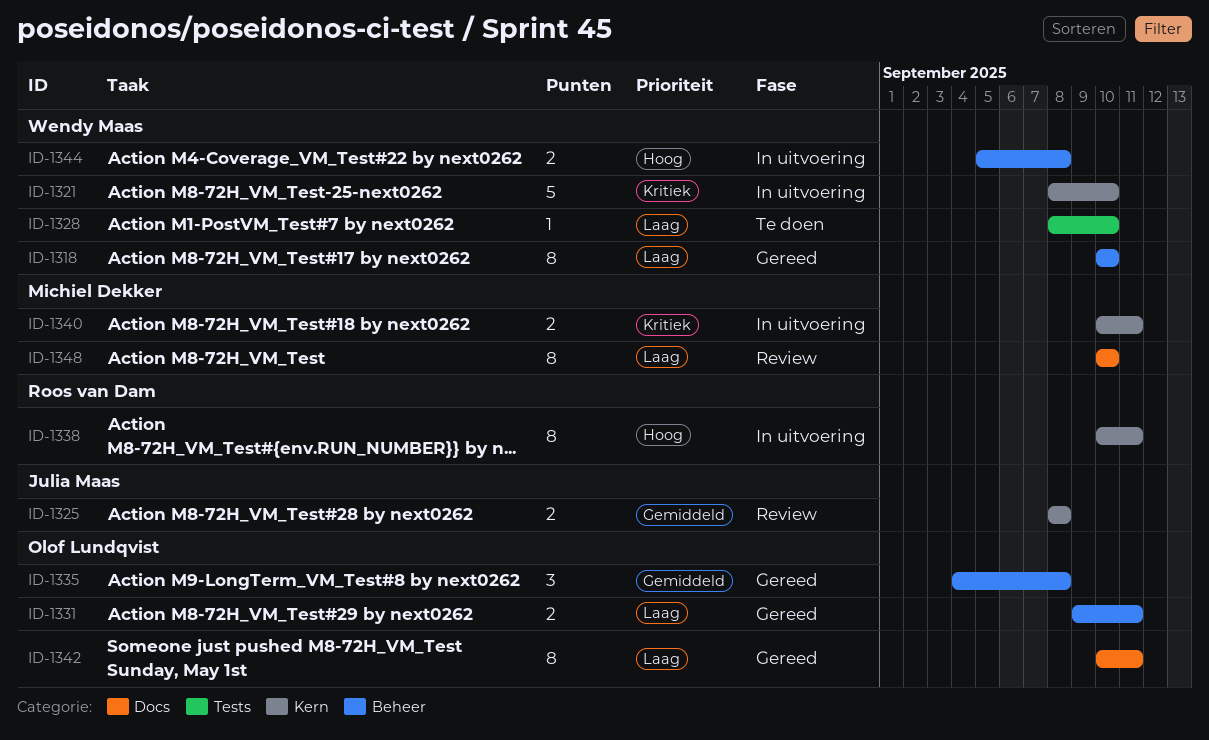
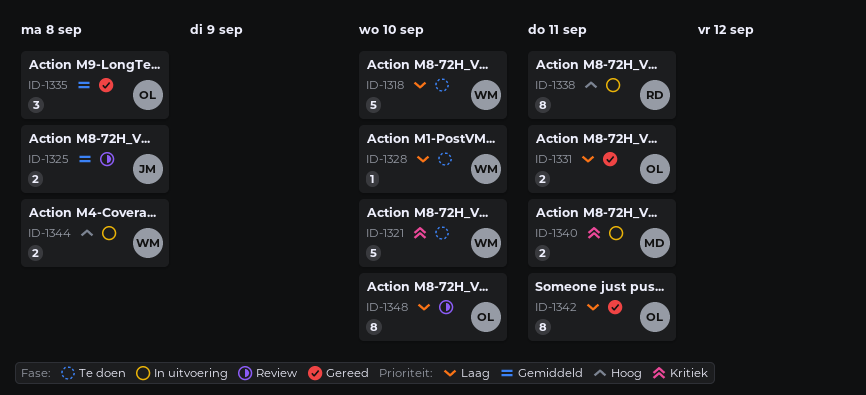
ID-1318, status: Gereed -> Te doen
ID-1318, estimate: 8 -> 5
ID-1321, status: In uitvoering -> Te doen
ID-1348, owner: Michiel Dekker -> Olof Lundqvist

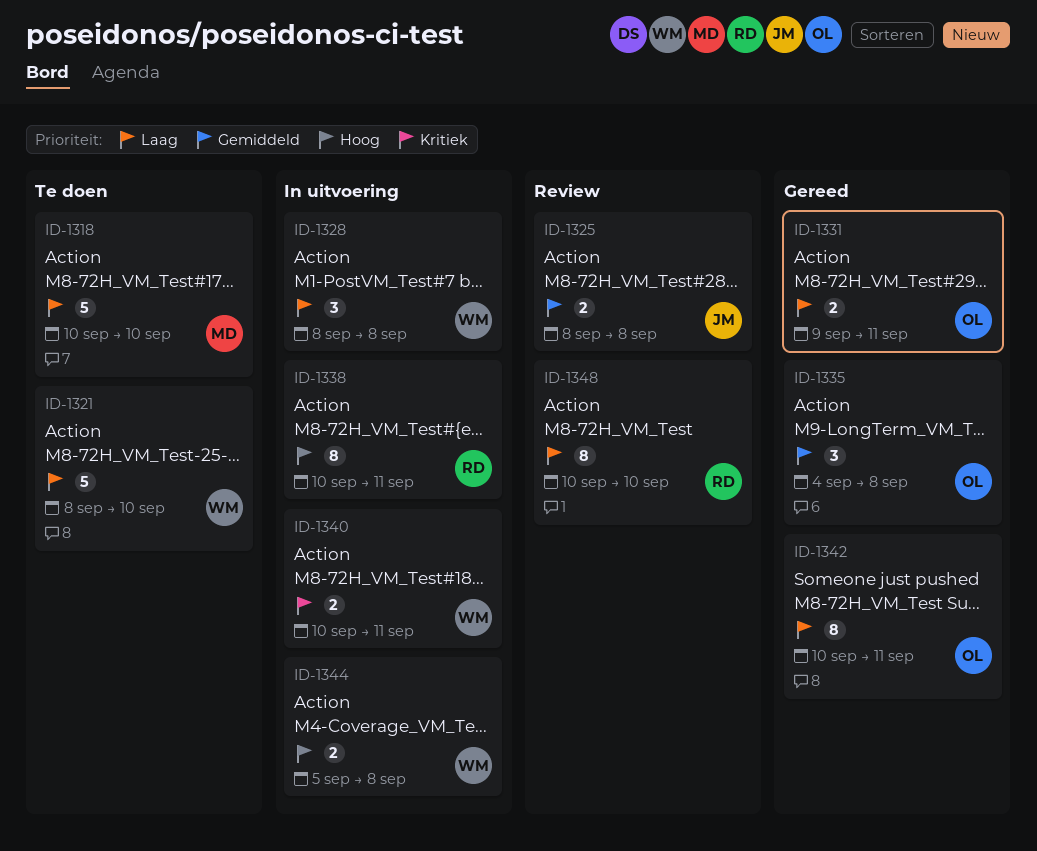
ID-1318, owner: WM -> MD
ID-1321, priority: Kritiek -> Laag
ID-1328, status: Te doen -> In uitvoering
ID-1328, estimate: 1 -> 3
ID-1328, due: Sep 10 -> Sep 8
ID-1340, owner: MD -> WM
ID-1348, owner: OL -> RD

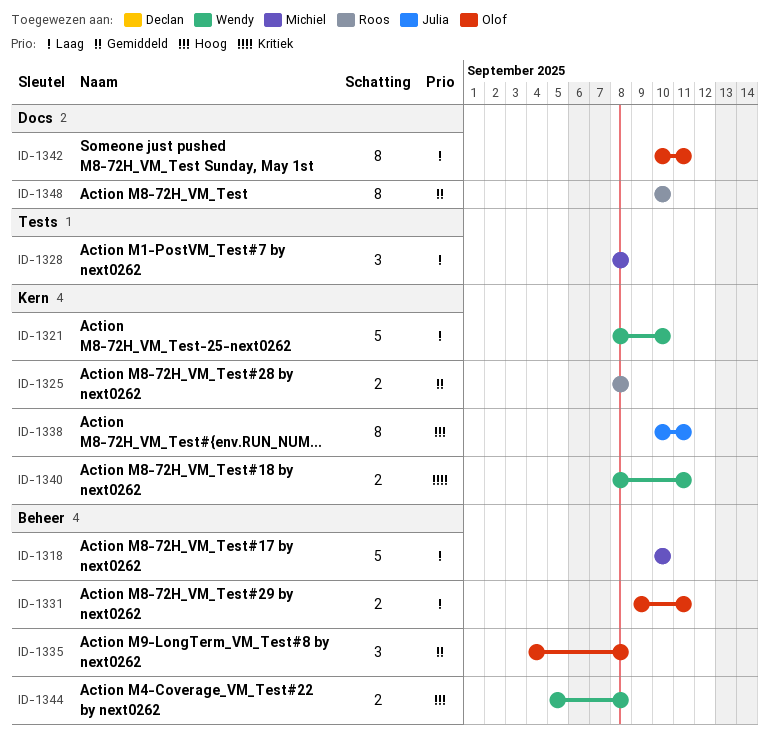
ID-1325, owner: Julia -> Roos
ID-1328, owner: Wendy -> Michiel
ID-1338, owner: Roos -> Julia
ID-1340, start: Sep 10 -> Sep 8
ID-1348, priority: Laag -> Gemiddeld

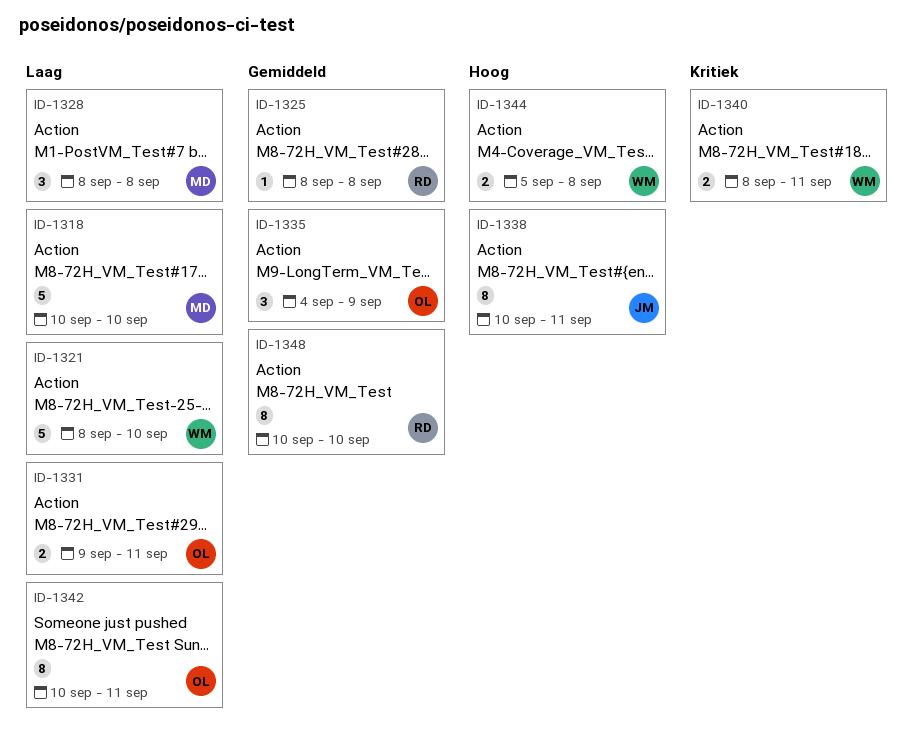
ID-1325, estimate: 2 -> 1
ID-1335, due: Sep 8 -> Sep 9

